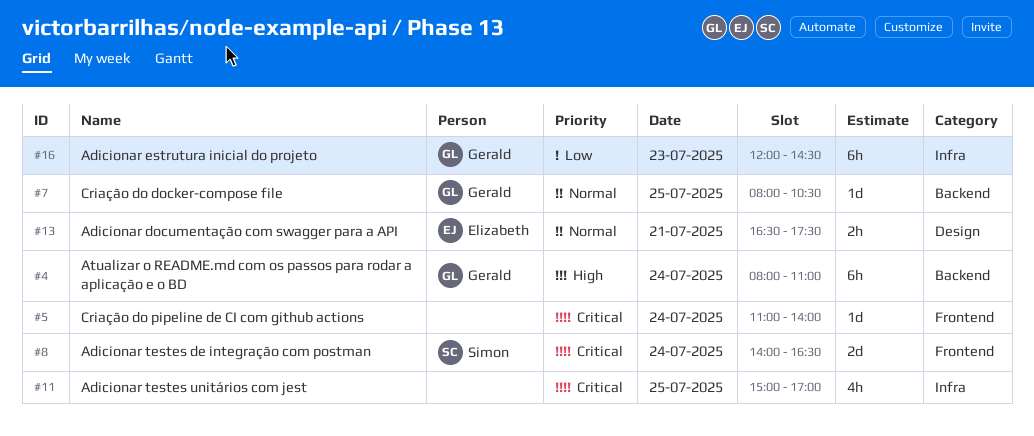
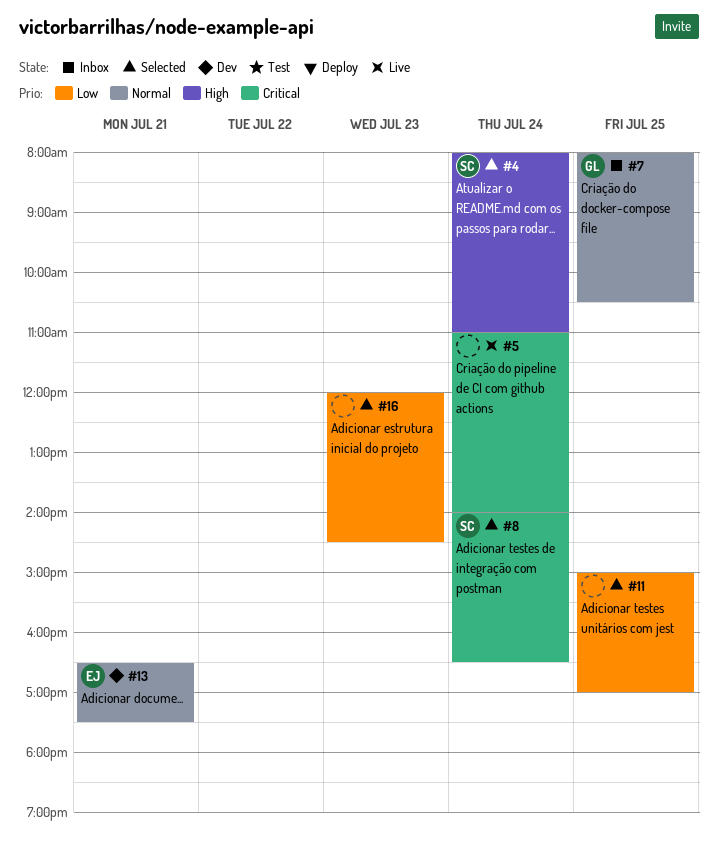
#4, owner: Gerald -> Simon
#11, priority: Critical -> Low
#16, owner: Gerald -> none

